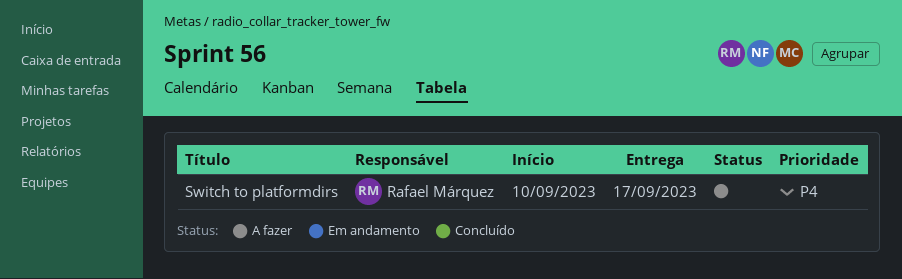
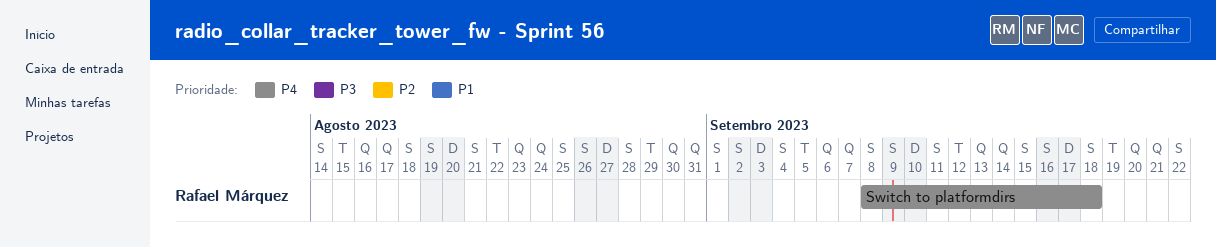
Switch to platformdirs, start: Sep 10 -> Sep 8
Switch to platformdirs, due: Sep 17 -> Sep 18

